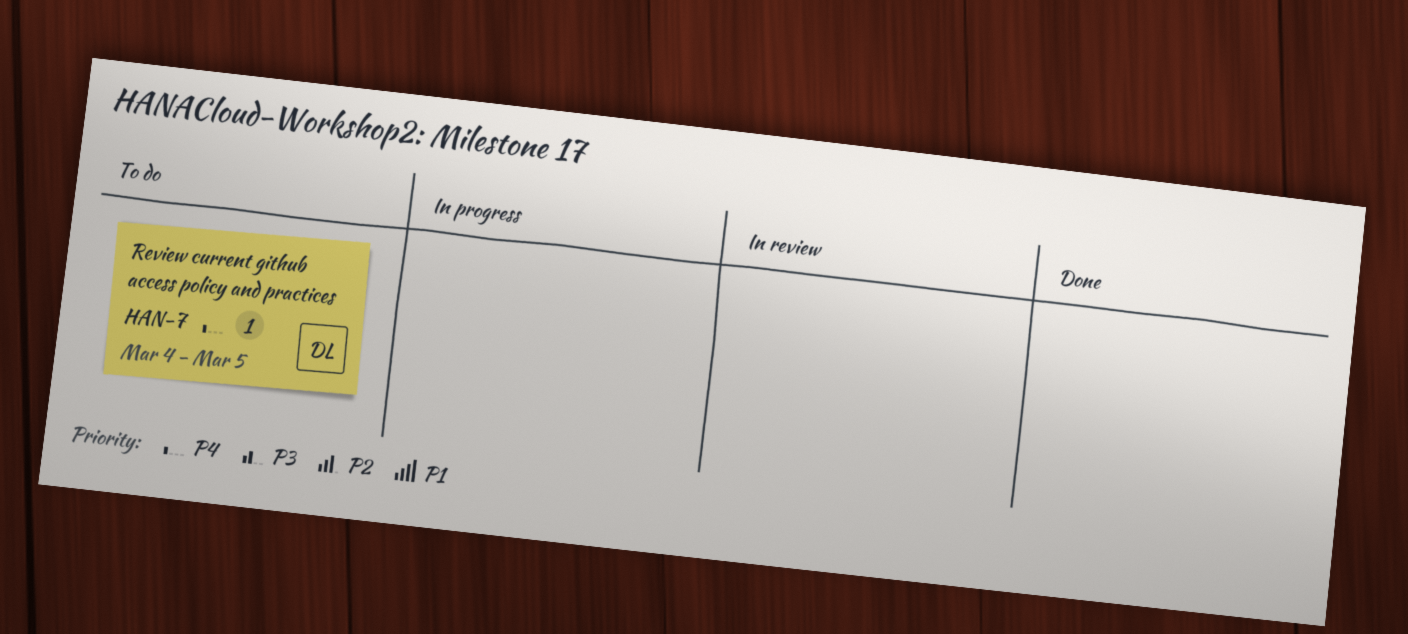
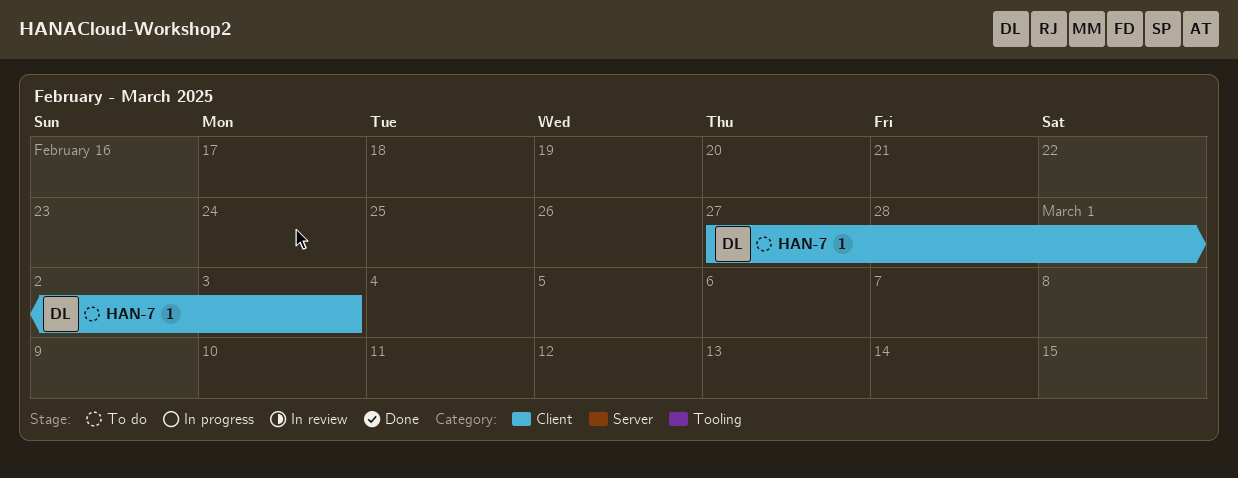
HAN-7, start: Mar 4 -> Feb 27
HAN-7, due: Mar 5 -> Mar 3

